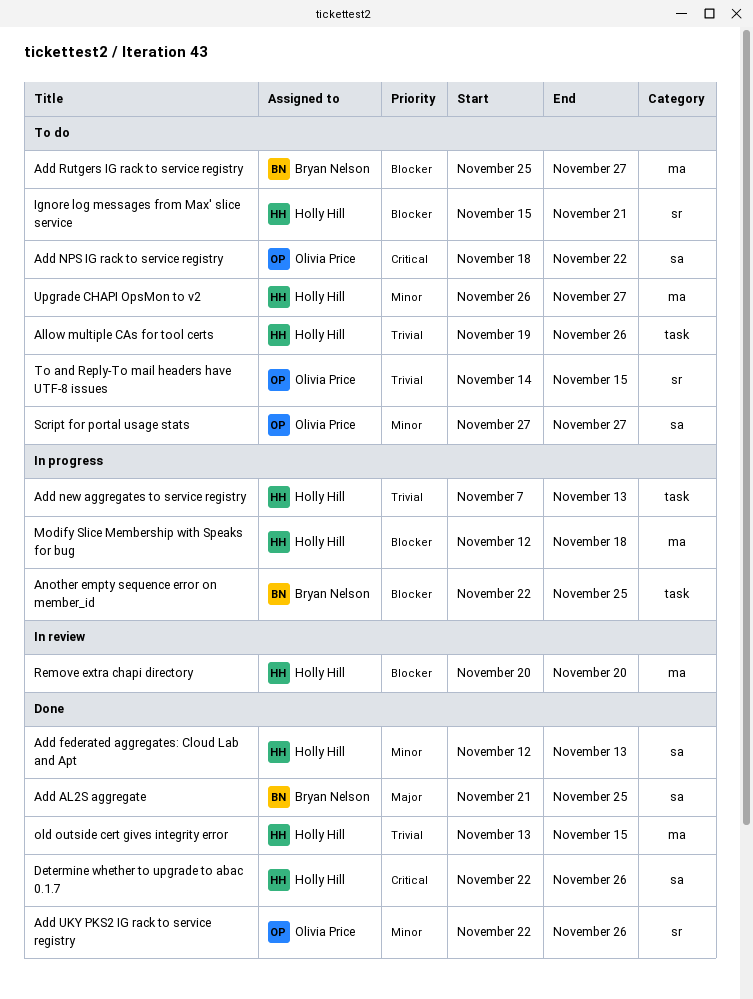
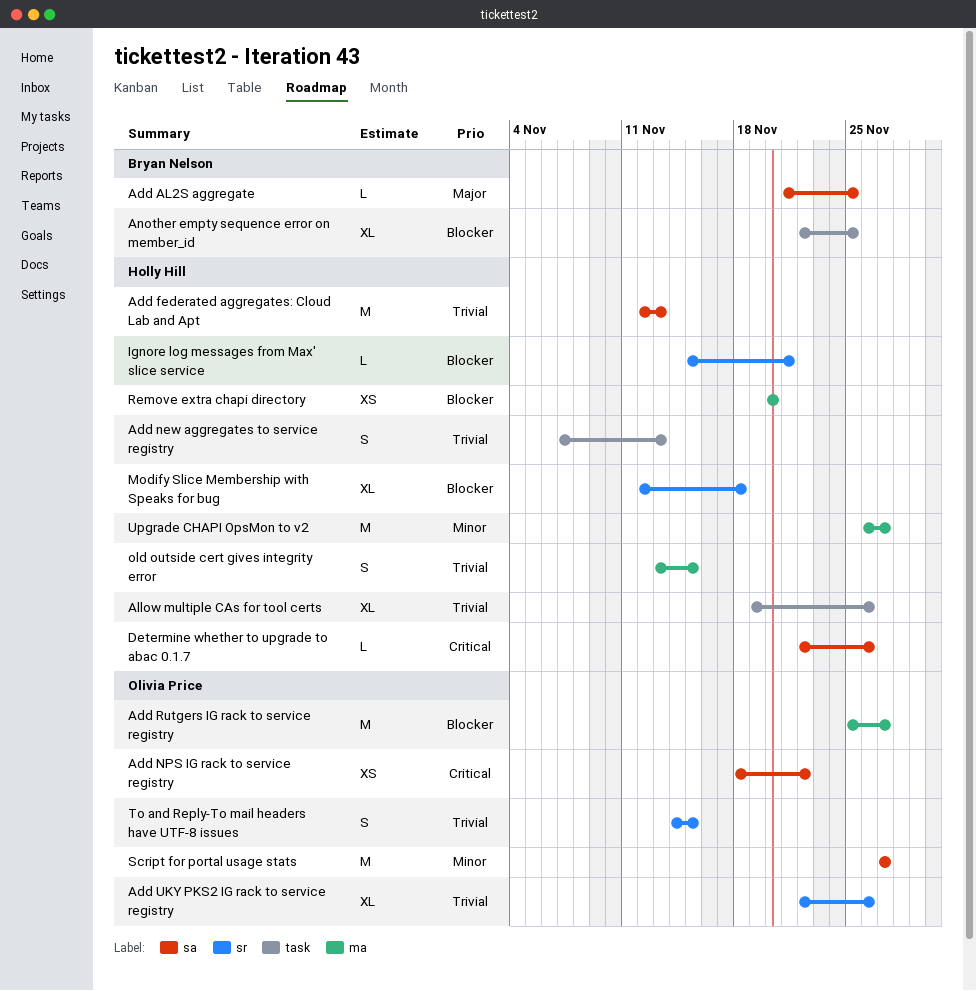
Add federated aggregates: Cloud Lab and Apt, priority: Minor -> Trivial
Add Rutgers IG rack to service registry, owner: Bryan Nelson -> Olivia Price
Add UKY PKS2 IG rack to service registry, priority: Minor -> Trivial
Modify Slice Membership with Speaks for bug, label: ma -> sr

